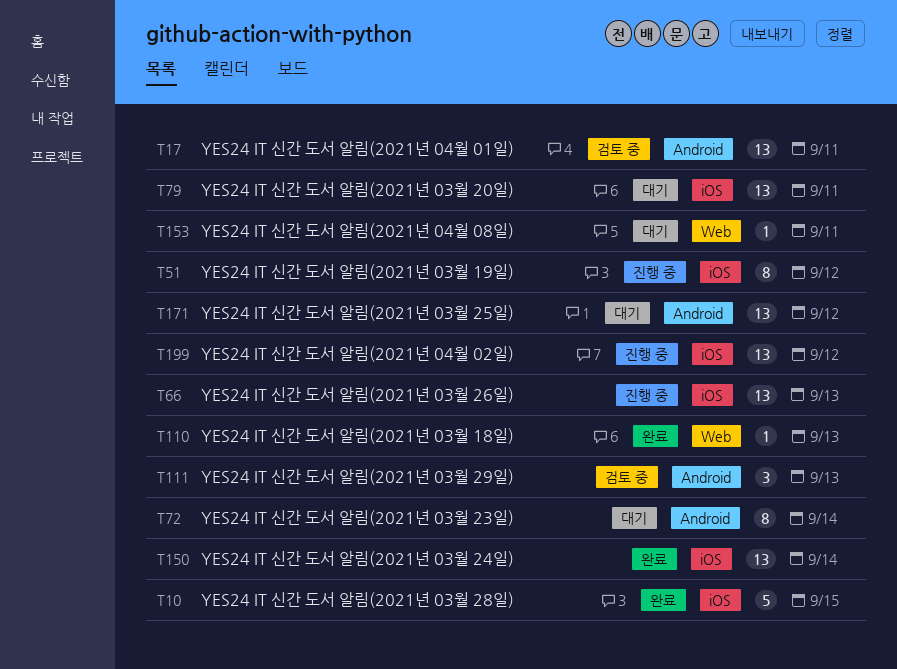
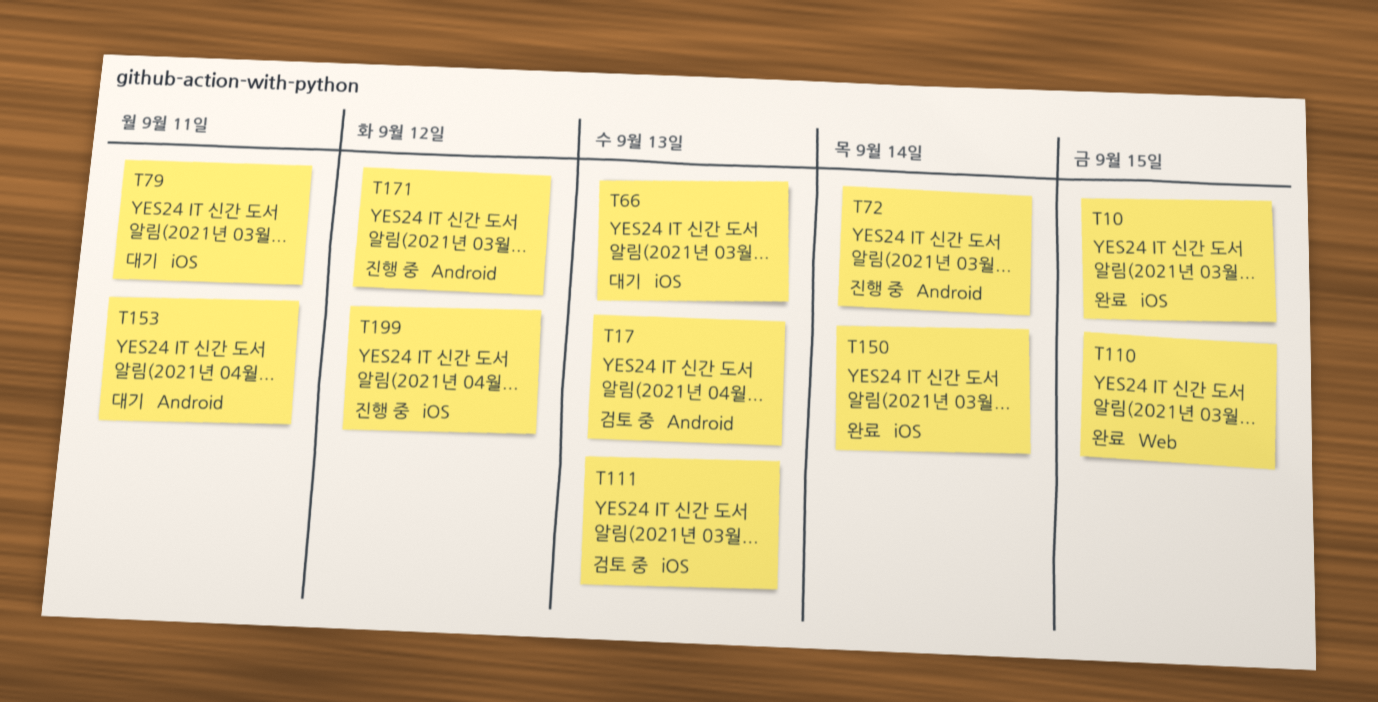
T17, due: Sep 11 -> Sep 13
T51: present -> none
T66, status: 진행 중 -> 대기
T72, status: 대기 -> 진행 중
T110, due: Sep 13 -> Sep 15
T111, label: Android -> iOS
T153, label: Web -> Android
T171, status: 대기 -> 진행 중

